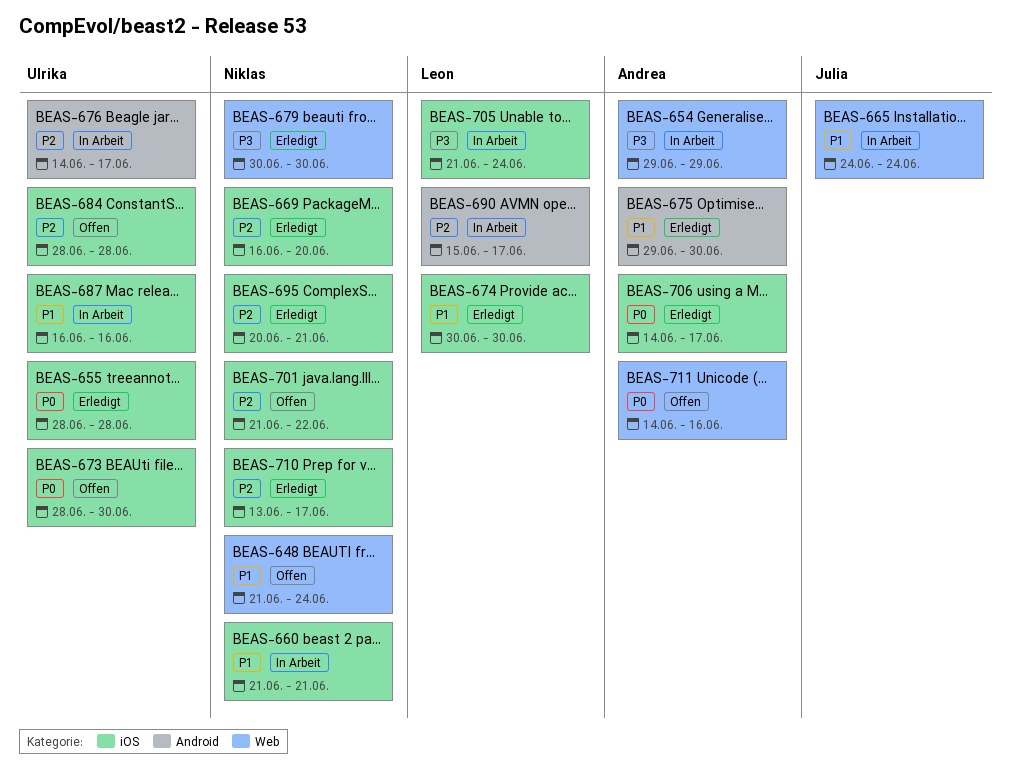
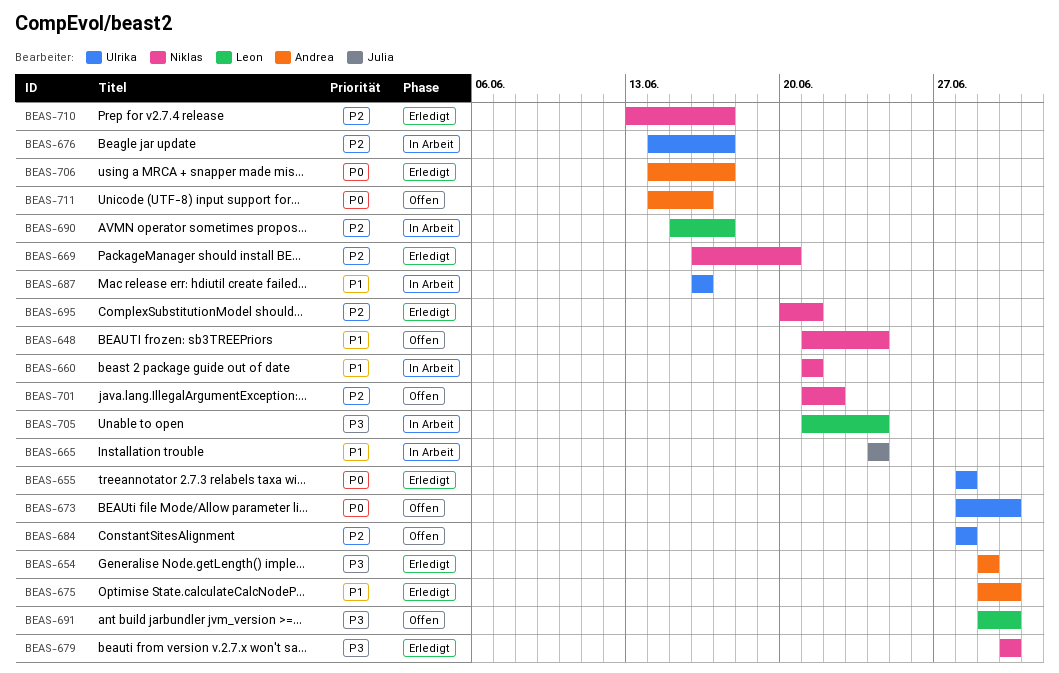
BEAS-654, status: In Arbeit -> Erledigt
BEAS-674: present -> none
BEAS-691: none -> present

